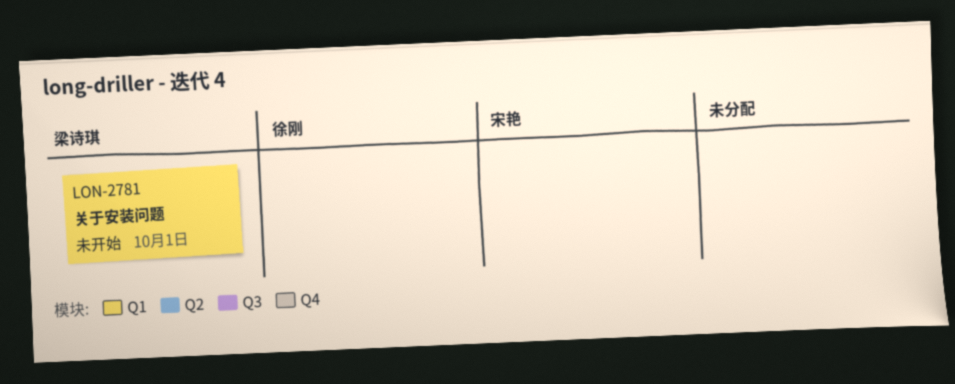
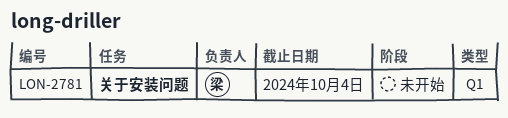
LON-2781, due: Oct 1 -> Oct 4

